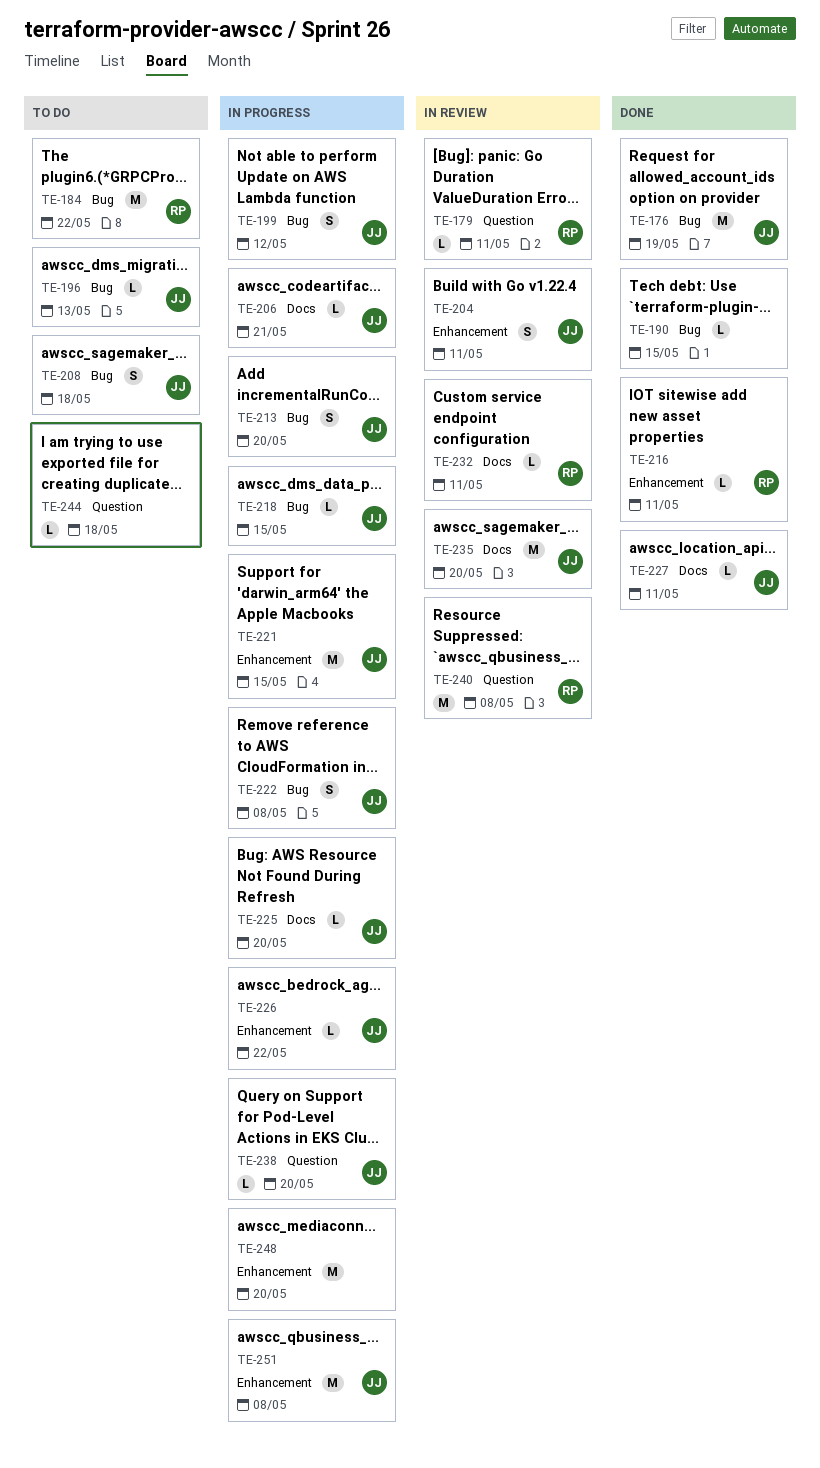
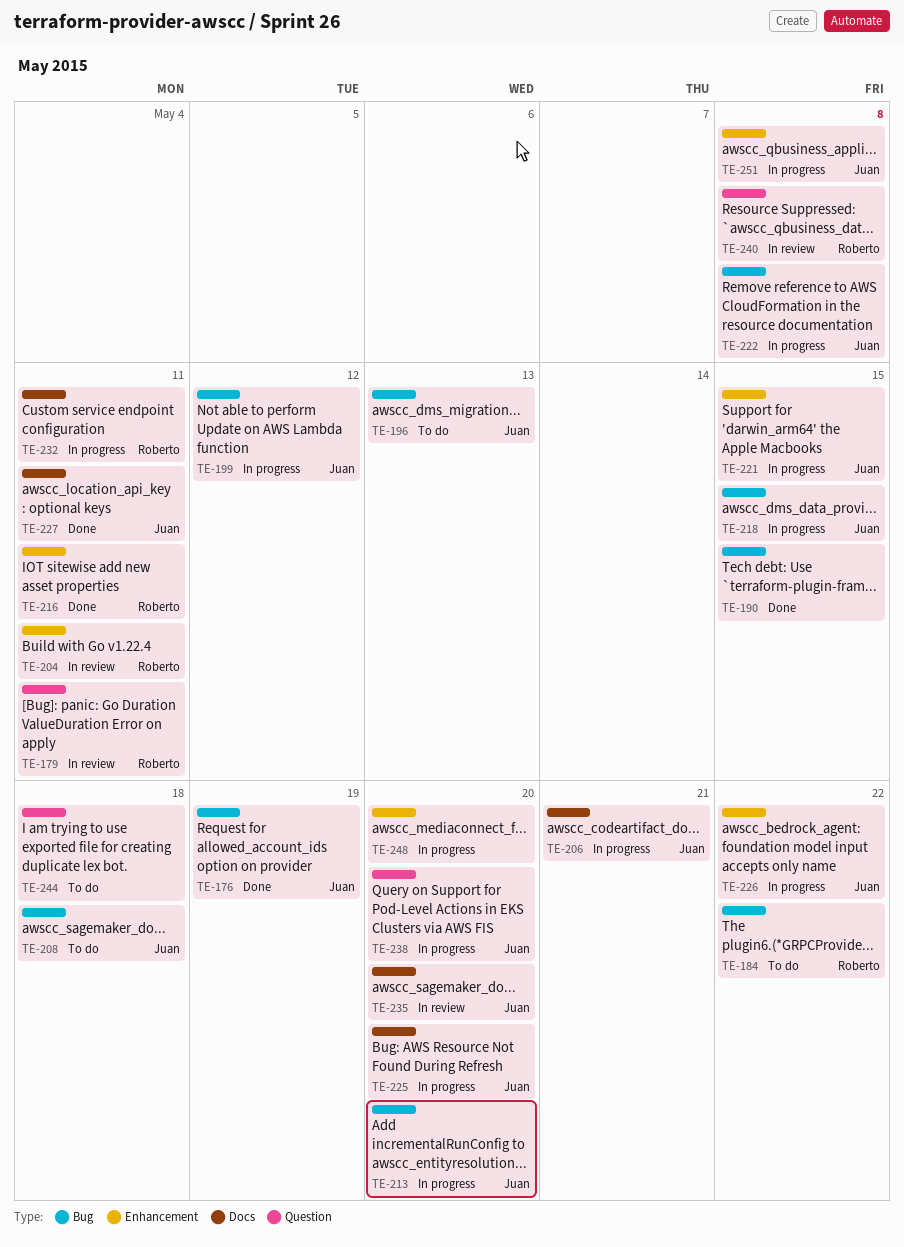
TE-204, owner: Juan -> Roberto
TE-232, status: In review -> In progress

